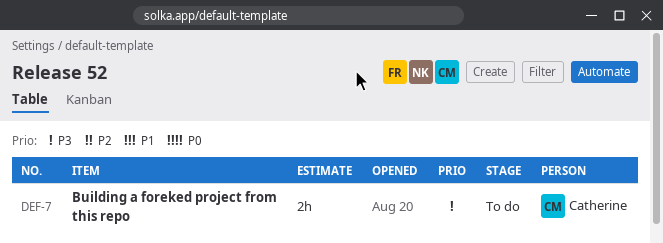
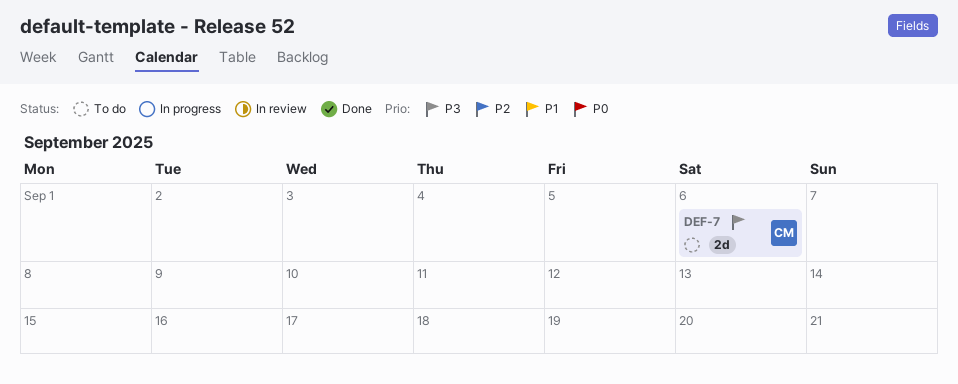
DEF-7, estimate: 2h -> 2d

